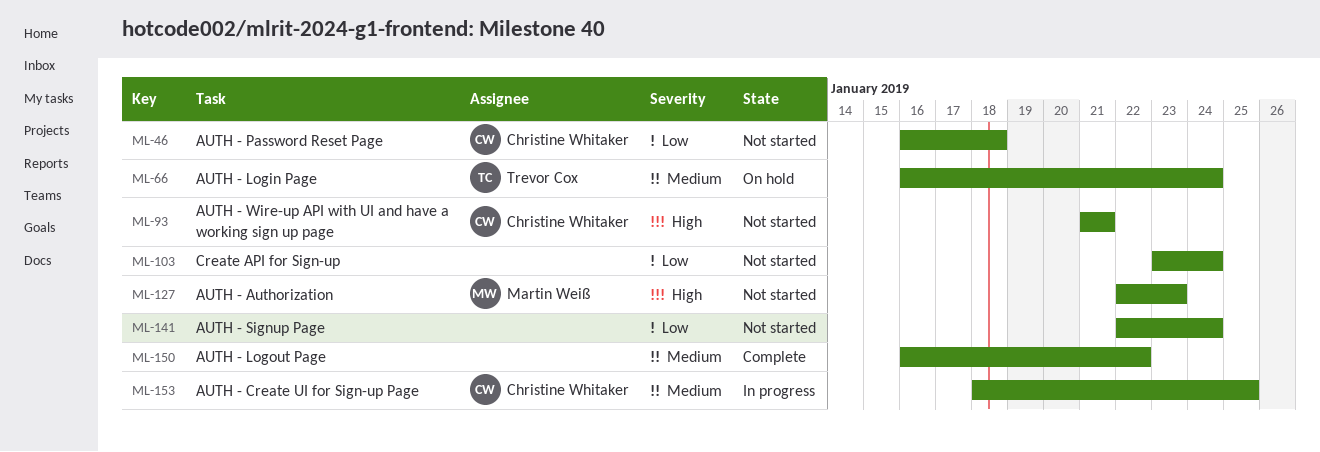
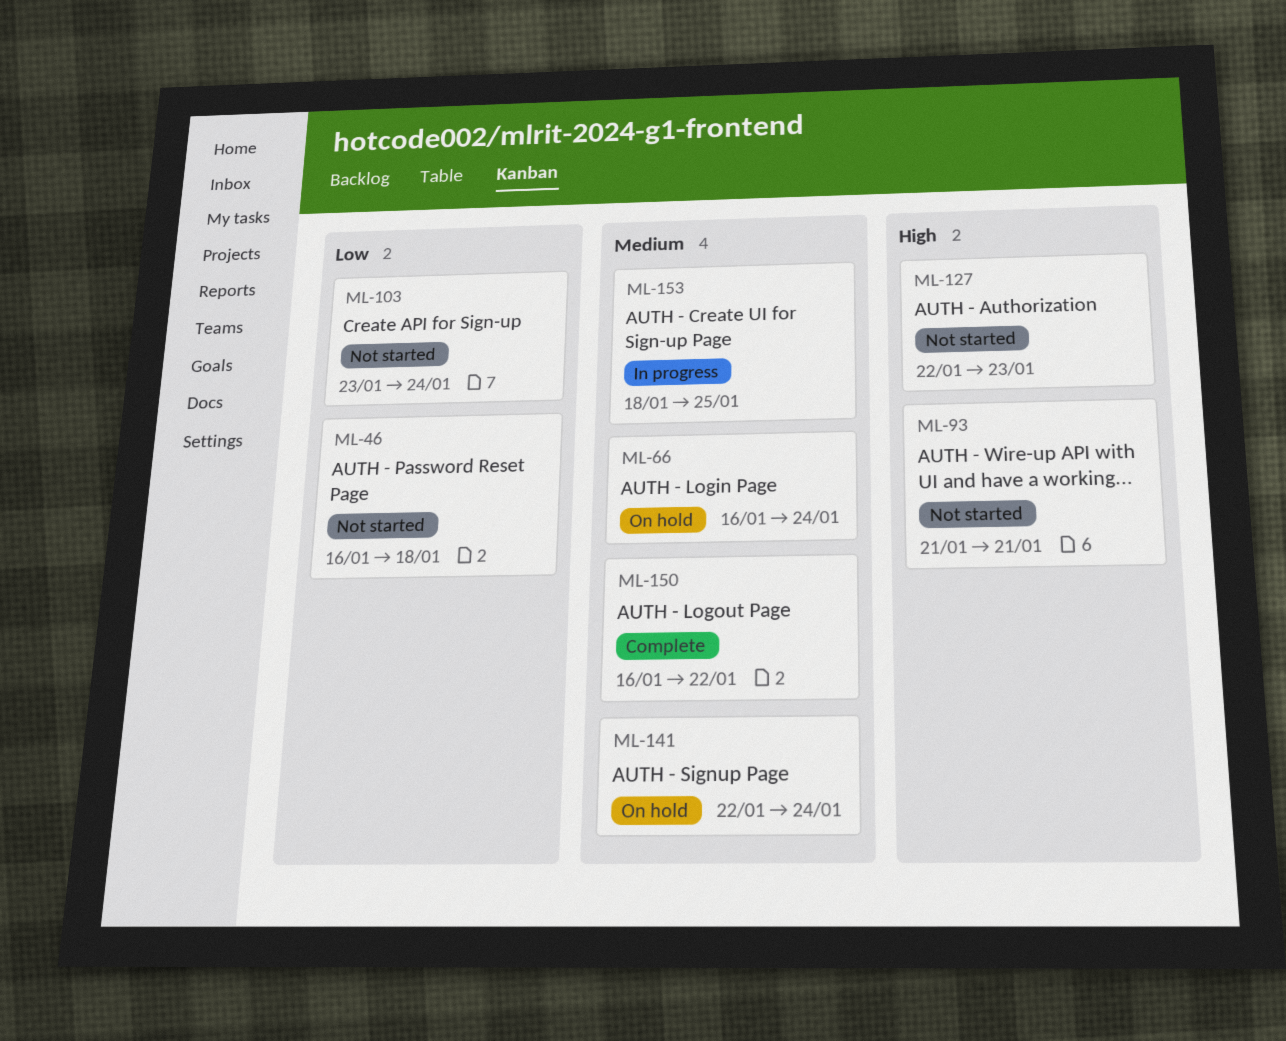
ML-141, status: Not started -> On hold
ML-141, priority: Low -> Medium

